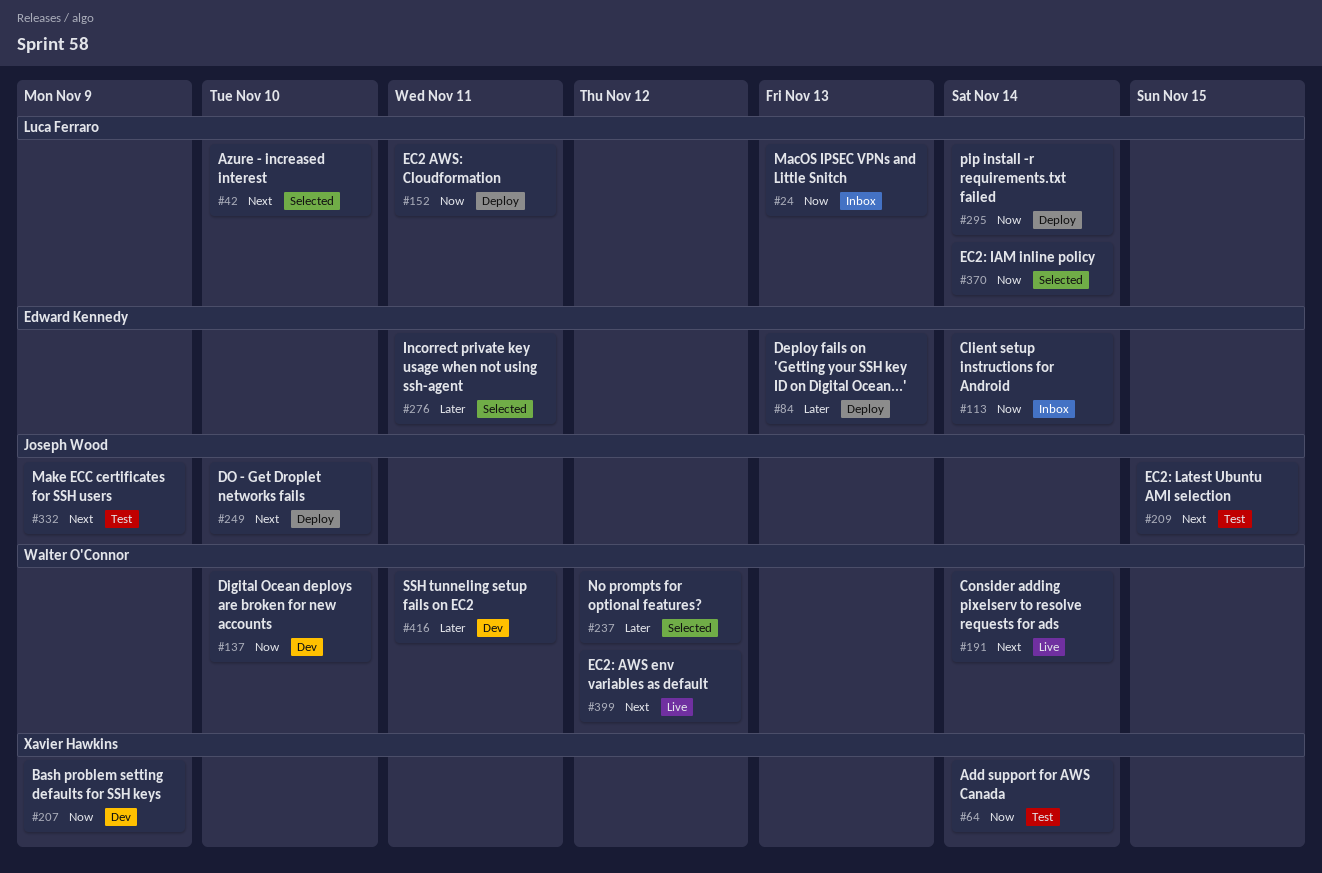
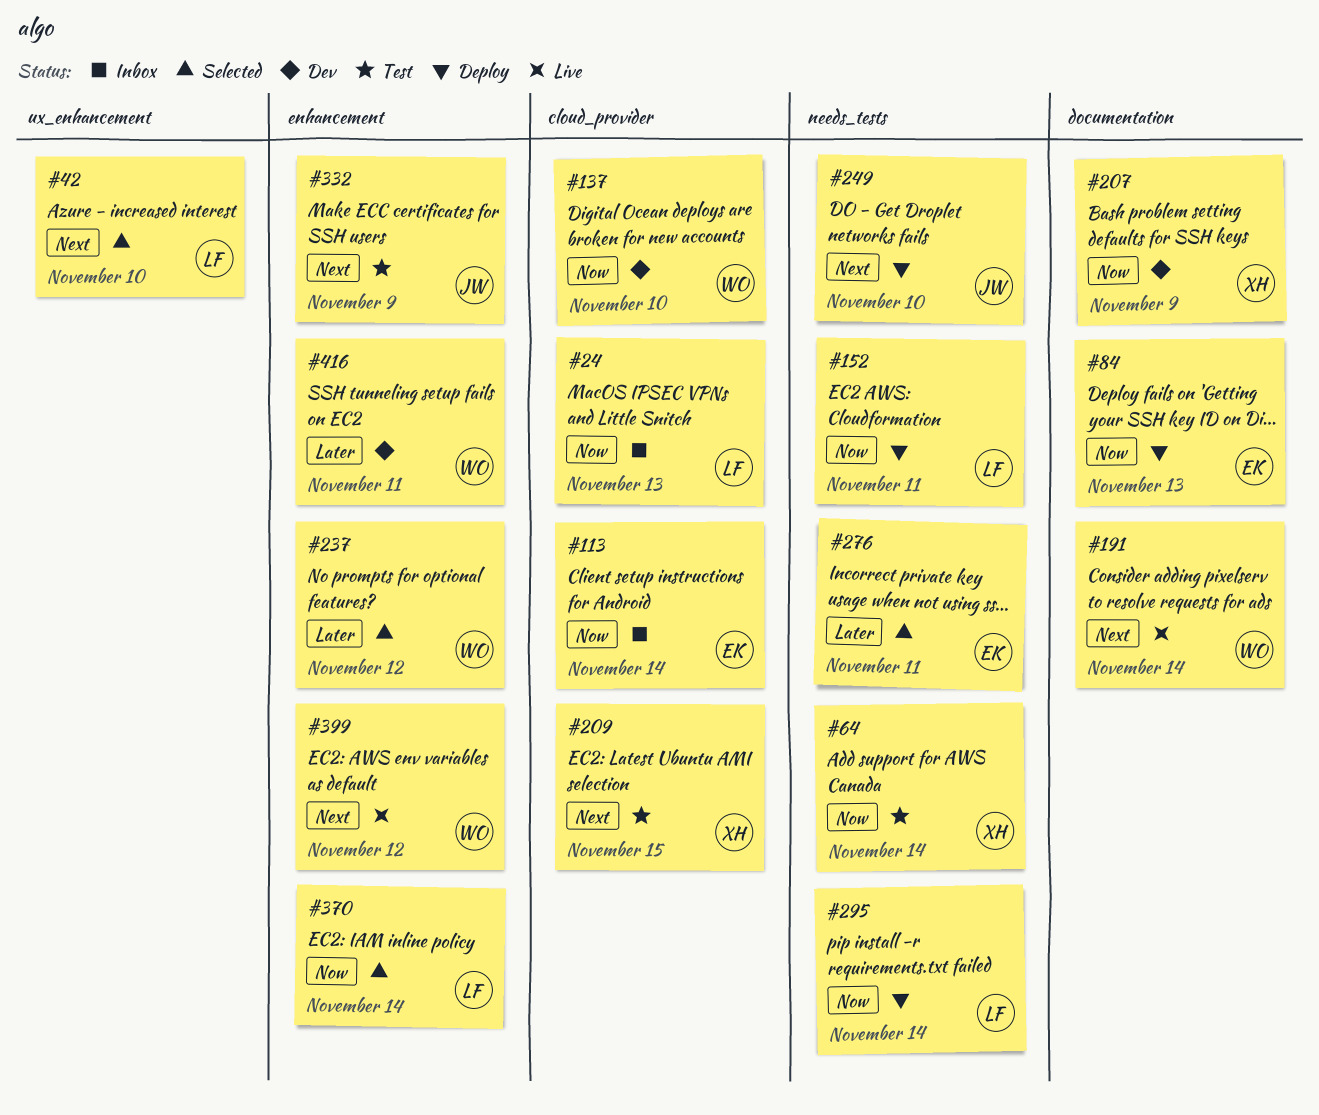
#84, priority: Later -> Now
#209, owner: Joseph Wood -> Xavier Hawkins

